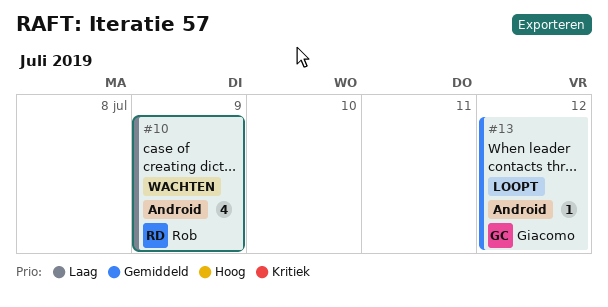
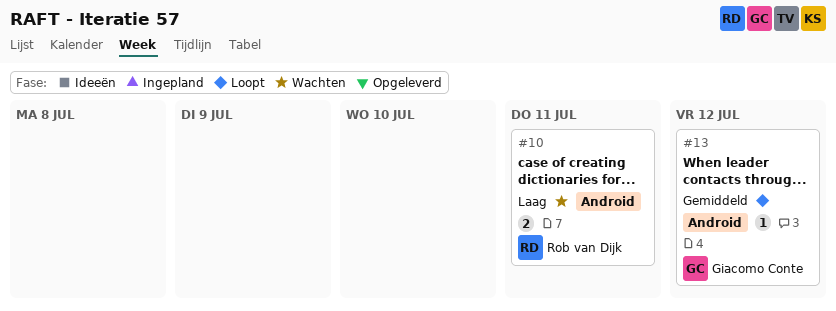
#10, estimate: 4 -> 2
#10, due: Jul 9 -> Jul 11

